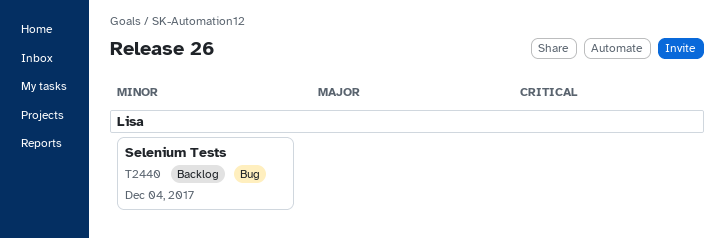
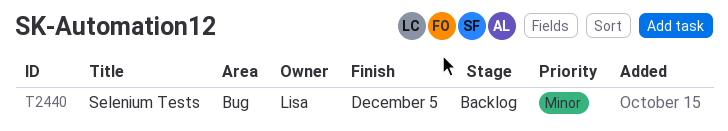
T2440, due: Dec 4 -> Dec 5

